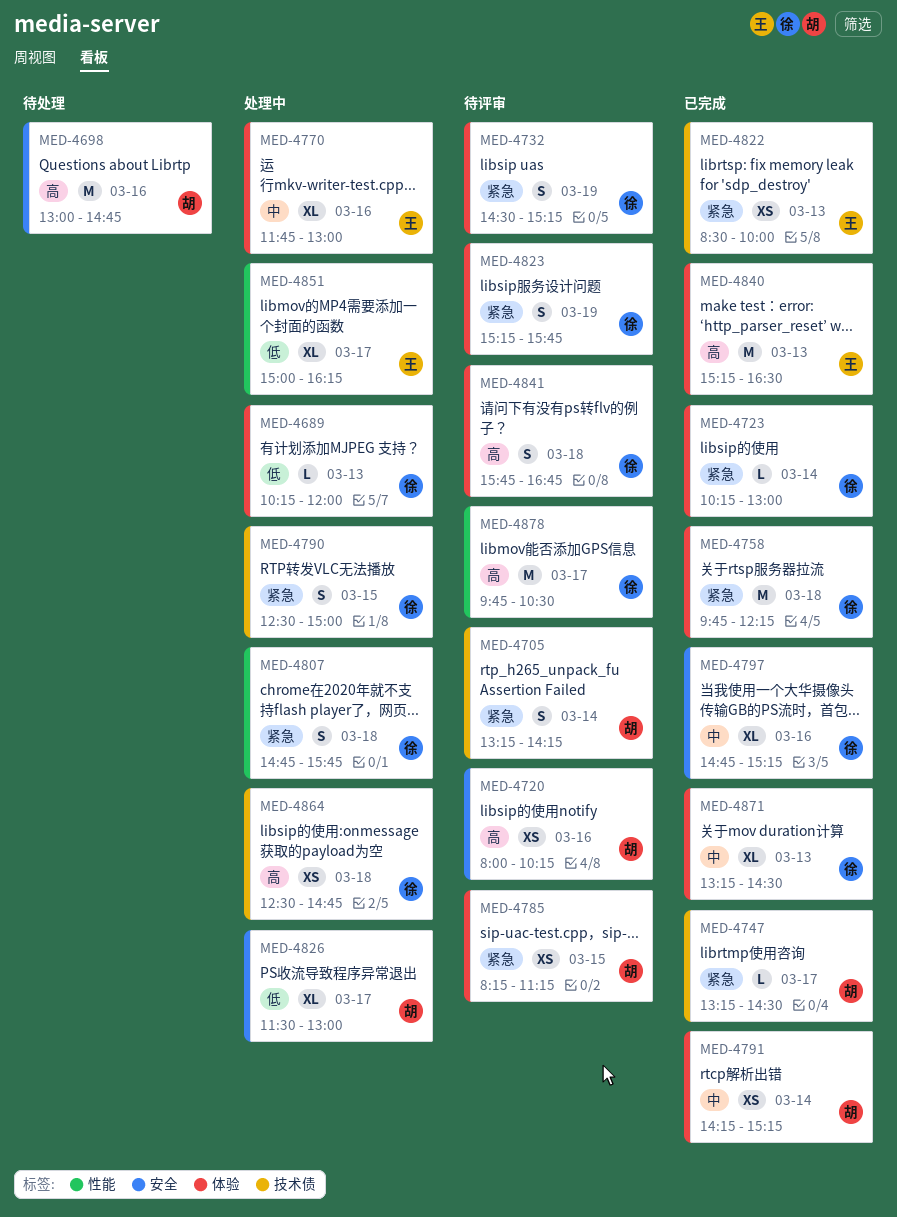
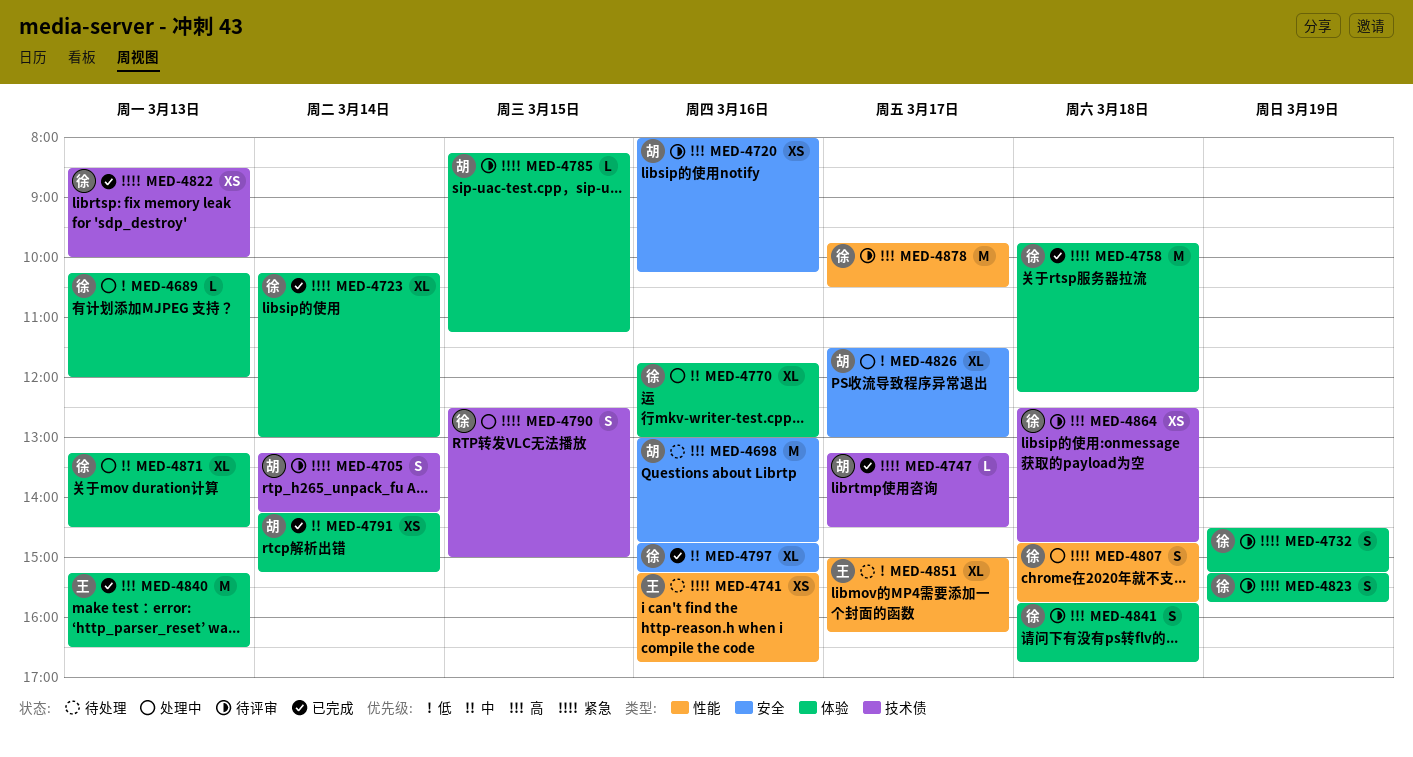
MED-4723, estimate: L -> XL
MED-4741: none -> present
MED-4770, owner: 王 -> 徐
MED-4785, estimate: XS -> L
MED-4822, owner: 王 -> 徐
MED-4851, status: 处理中 -> 待处理
MED-4864, status: 处理中 -> 待评审
MED-4871, status: 已完成 -> 处理中

